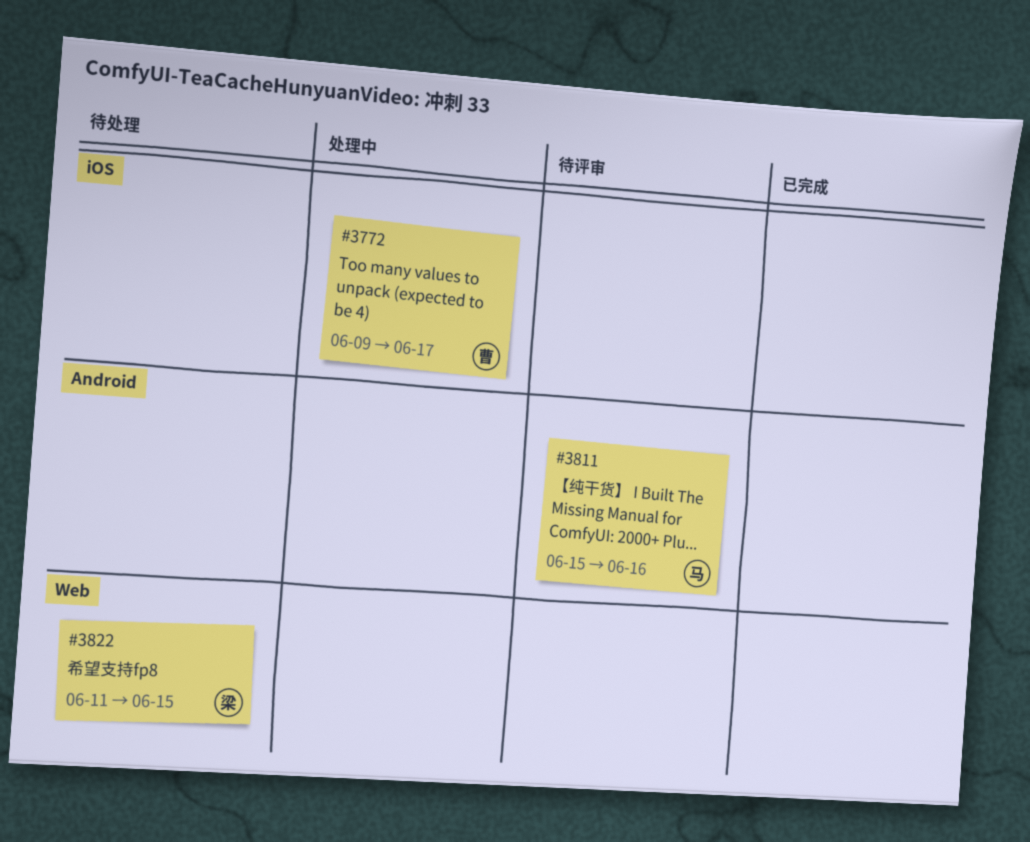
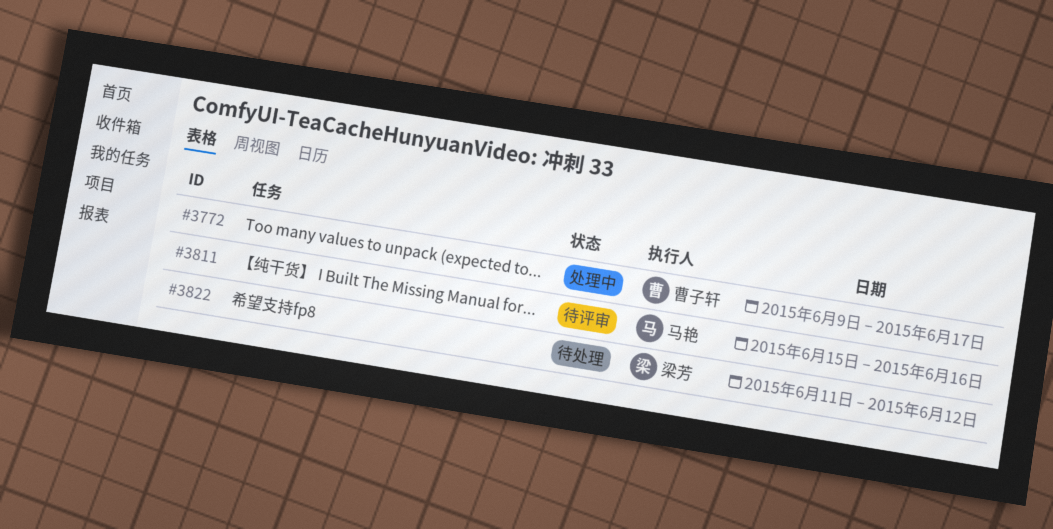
#3822, due: Jun 15 -> Jun 12

